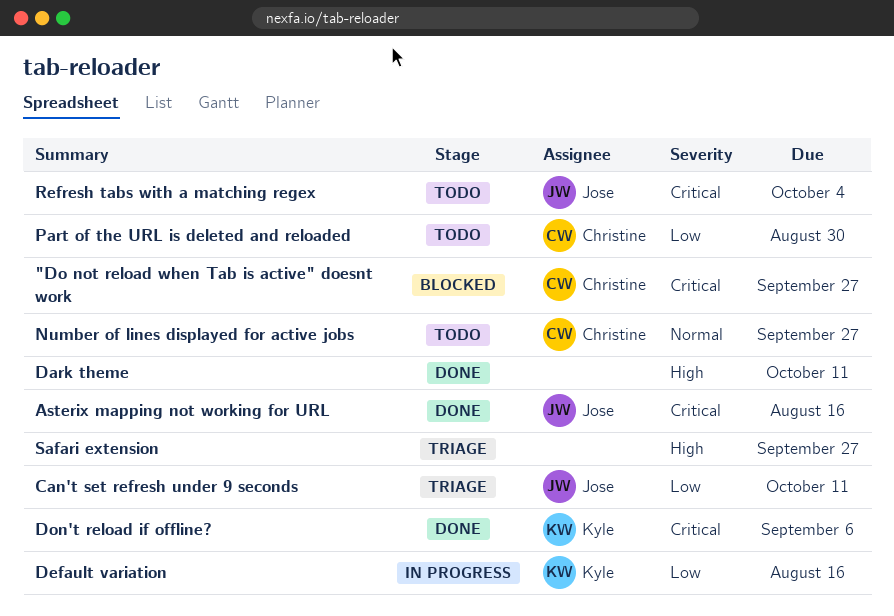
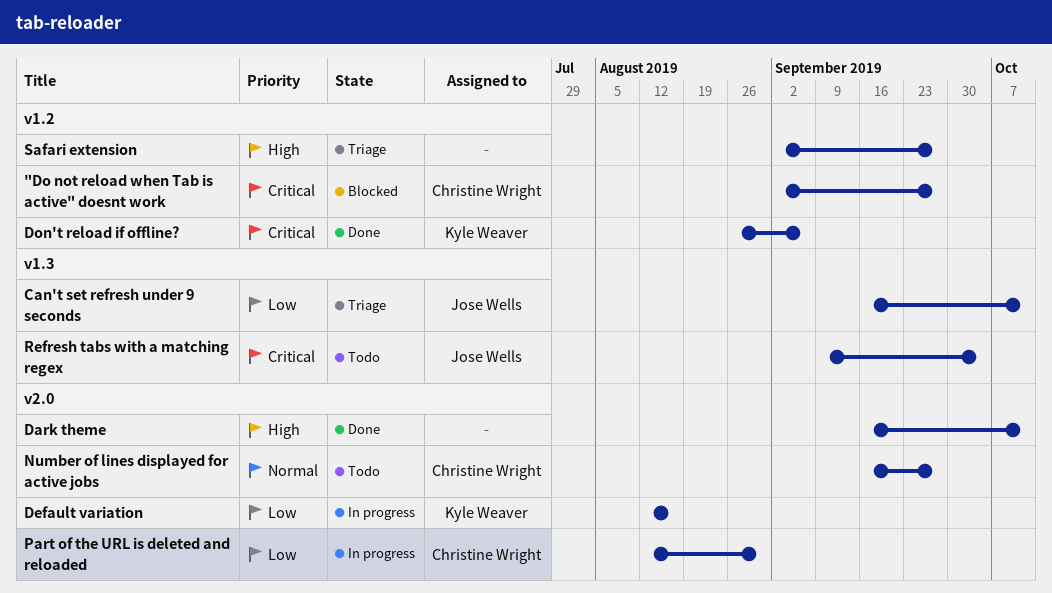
Asterix mapping not working for URL: present -> none
Part of the URL is deleted and reloaded, status: Todo -> In progress

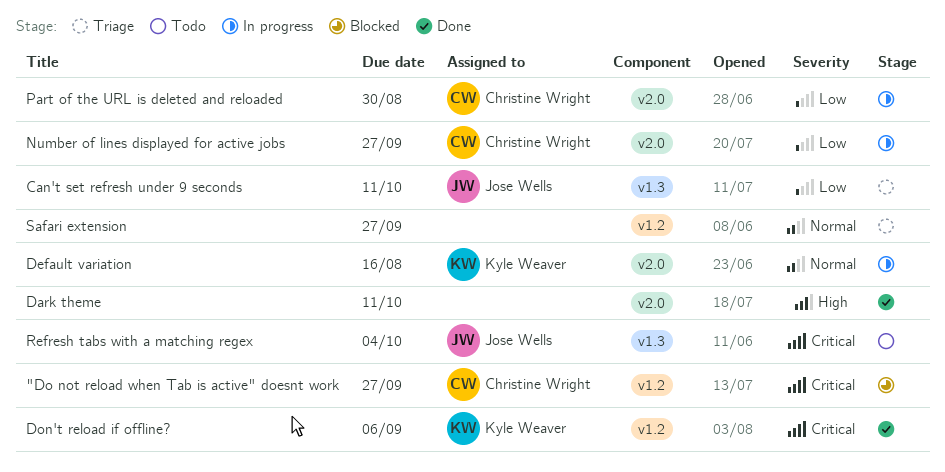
Default variation, priority: Low -> Normal
Number of lines displayed for active jobs, status: Todo -> In progress
Number of lines displayed for active jobs, priority: Normal -> Low
Safari extension, priority: High -> Normal

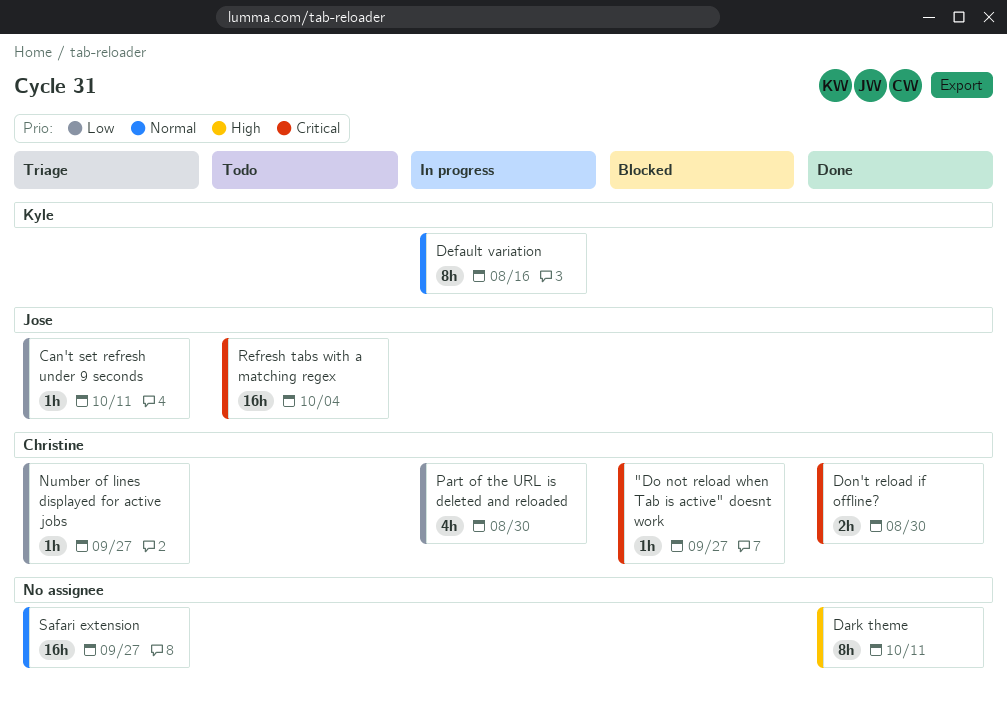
Don't reload if offline?, owner: Kyle Weaver -> Christine Wright
Don't reload if offline?, due: Sep 6 -> Aug 30
Number of lines displayed for active jobs, status: In progress -> Triage

